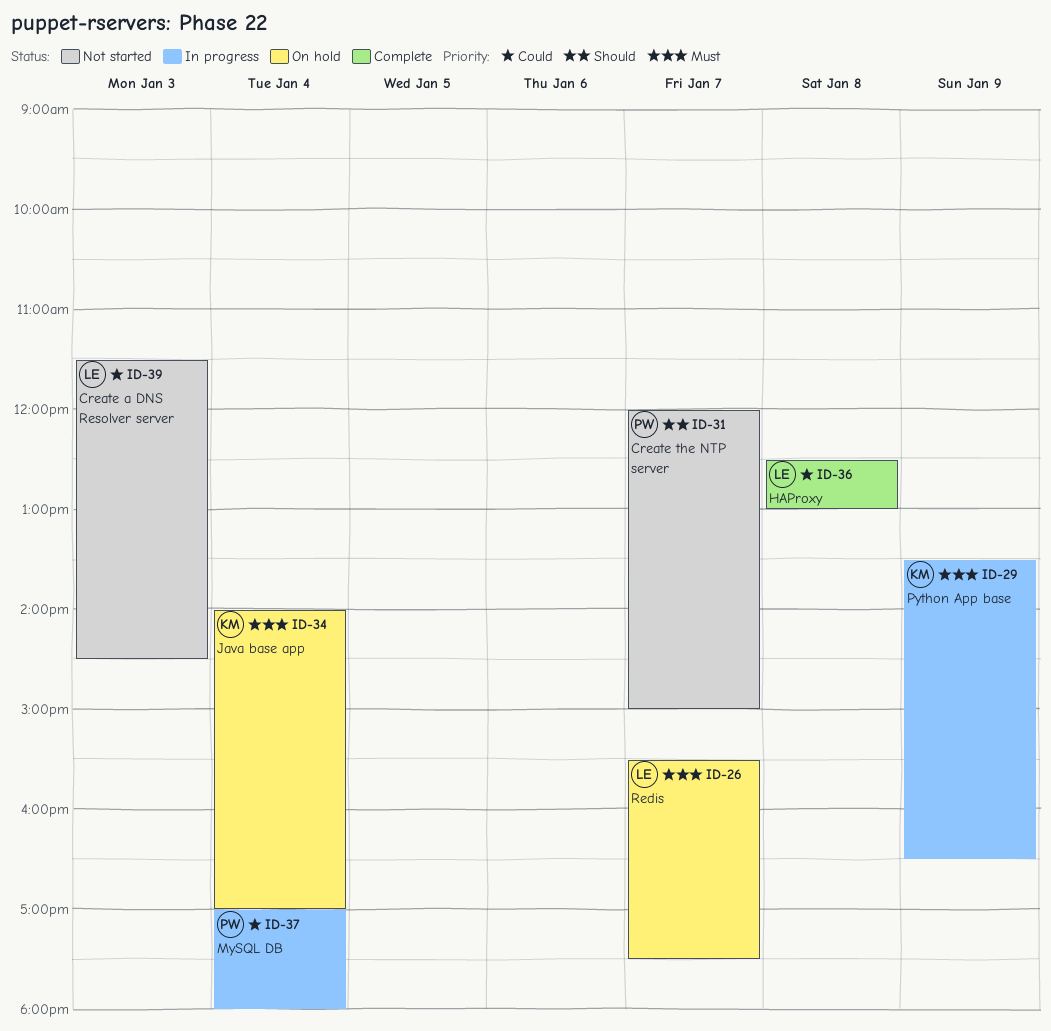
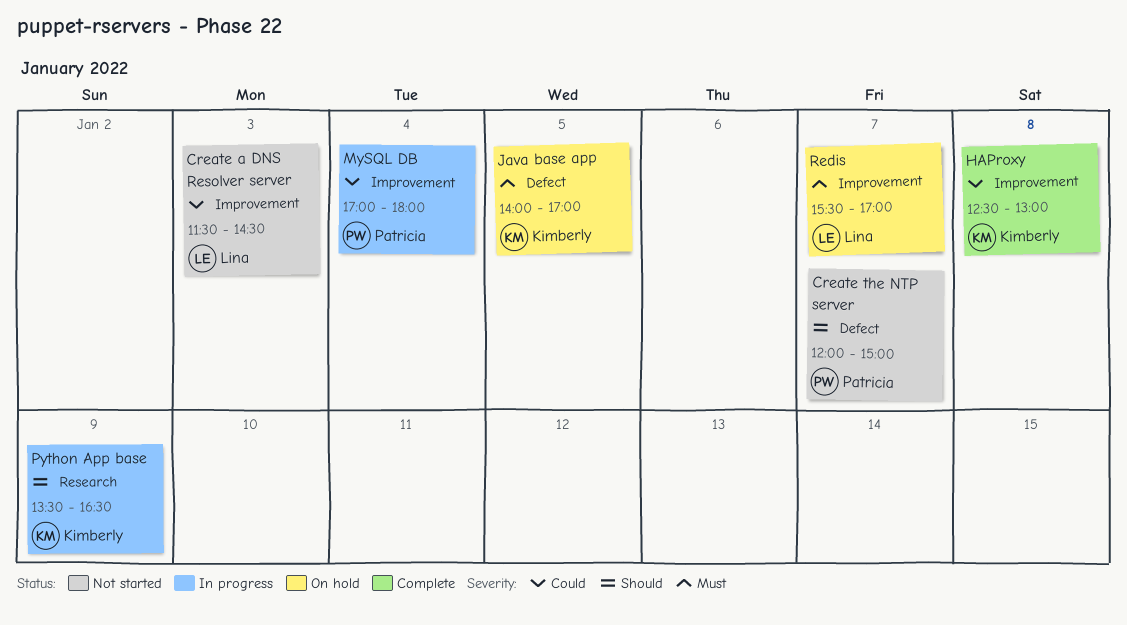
HAProxy, owner: Lina -> Kimberly
Java base app, day: Jan 4 -> Jan 5
Python App base, priority: Must -> Should
Redis, ends: 17:30 -> 17:00

